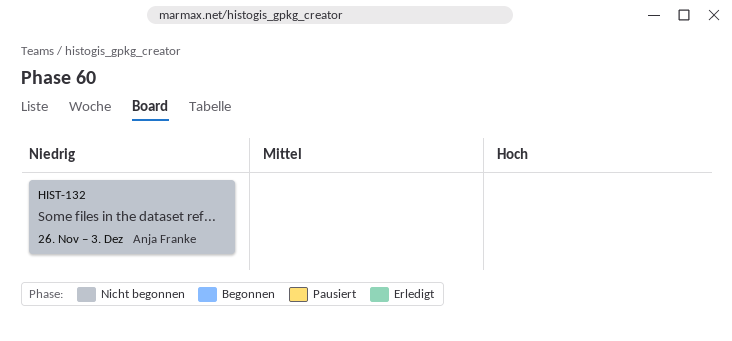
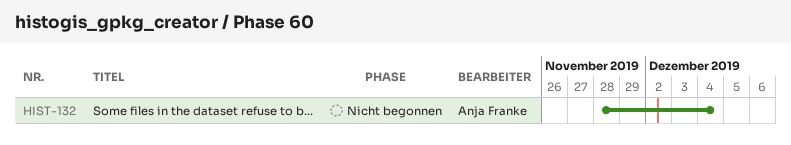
HIST-132, start: Nov 26 -> Nov 28
HIST-132, due: Dec 3 -> Dec 4

